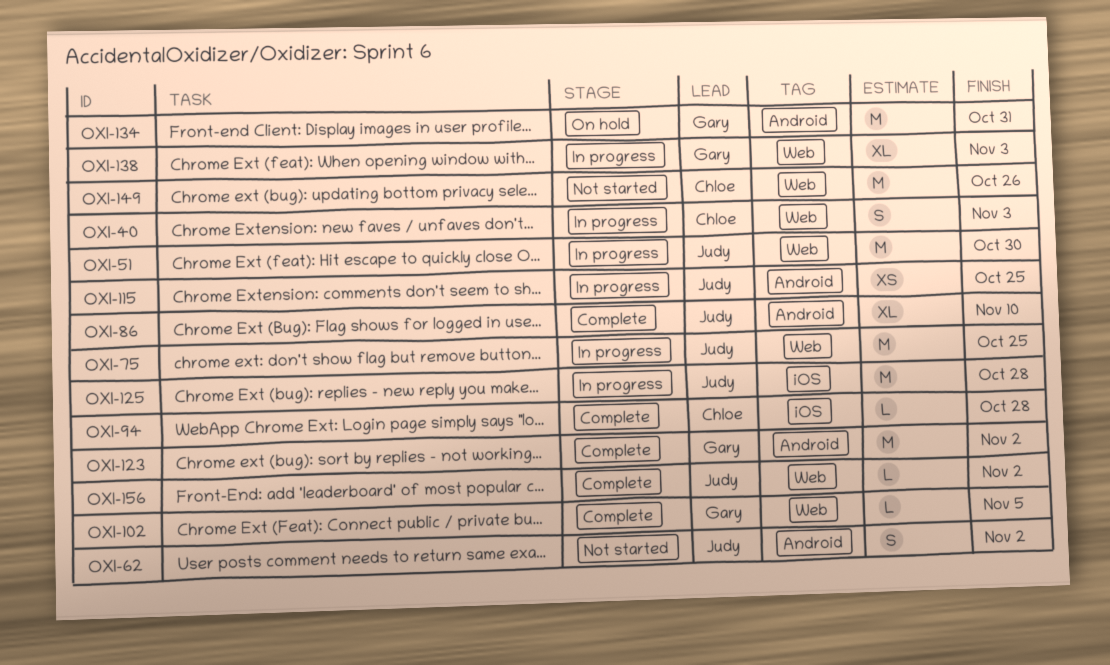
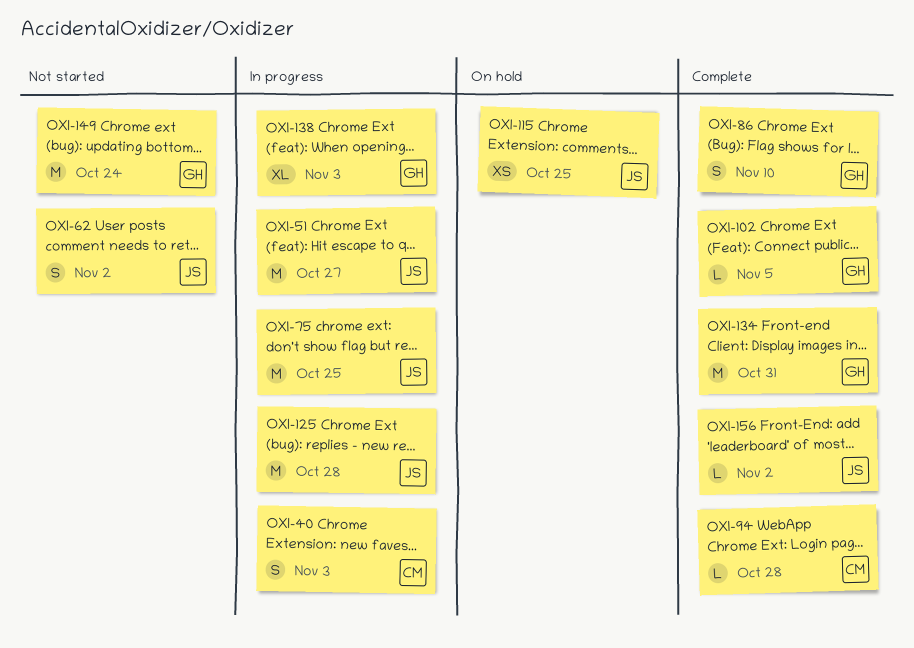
OXI-51, due: Oct 30 -> Oct 27
OXI-86, owner: Judy -> Gary
OXI-86, estimate: XL -> S
OXI-115, status: In progress -> On hold
OXI-123: present -> none
OXI-134, status: On hold -> Complete
OXI-149, owner: Chloe -> Gary
OXI-149, due: Oct 26 -> Oct 24

